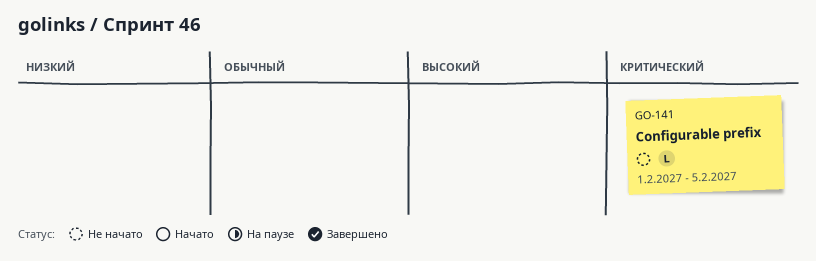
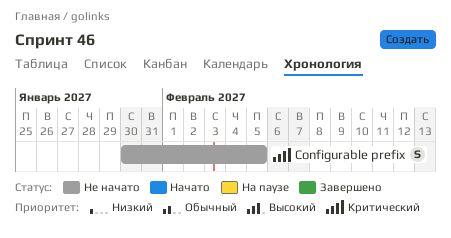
Configurable prefix, estimate: L -> S
Configurable prefix, start: Feb 1 -> Jan 30

